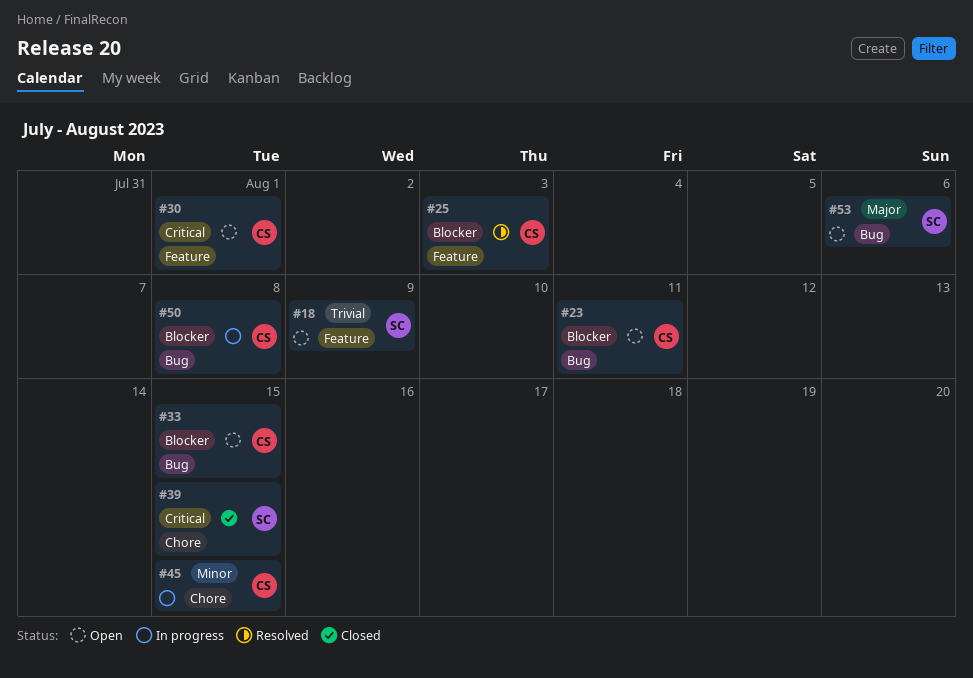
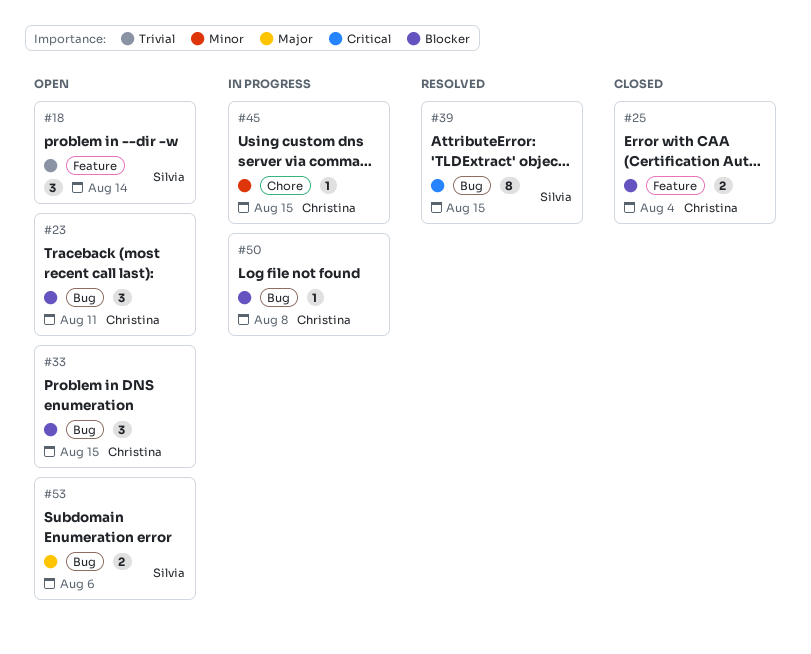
#18, due: Aug 9 -> Aug 14
#25, status: Resolved -> Closed
#25, due: Aug 3 -> Aug 4
#30: present -> none
#39, status: Closed -> Resolved
#39, label: Chore -> Bug

